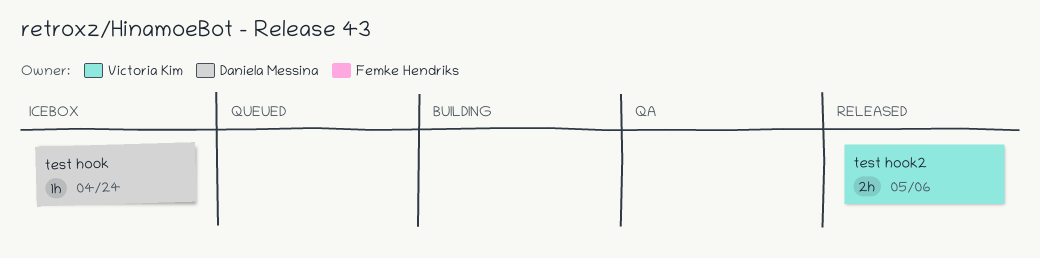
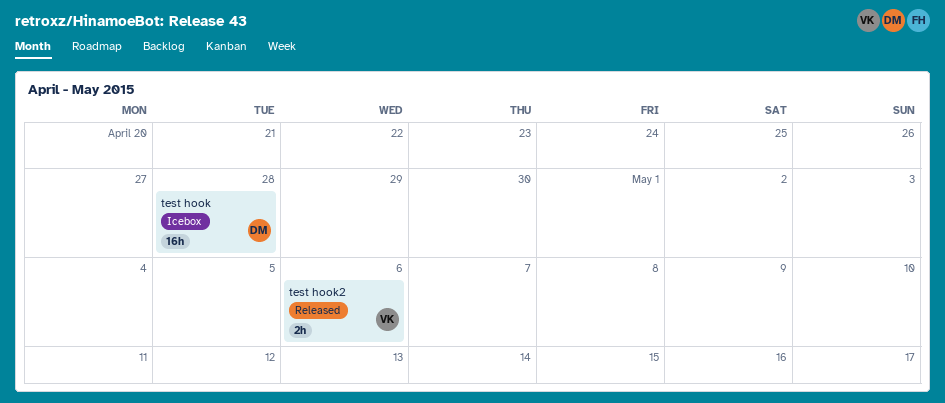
test hook, estimate: 1h -> 16h
test hook, due: Apr 24 -> Apr 28

